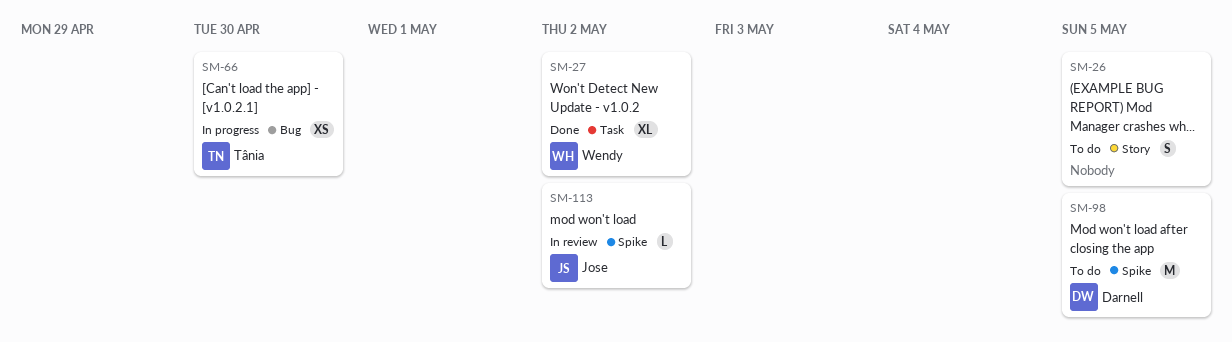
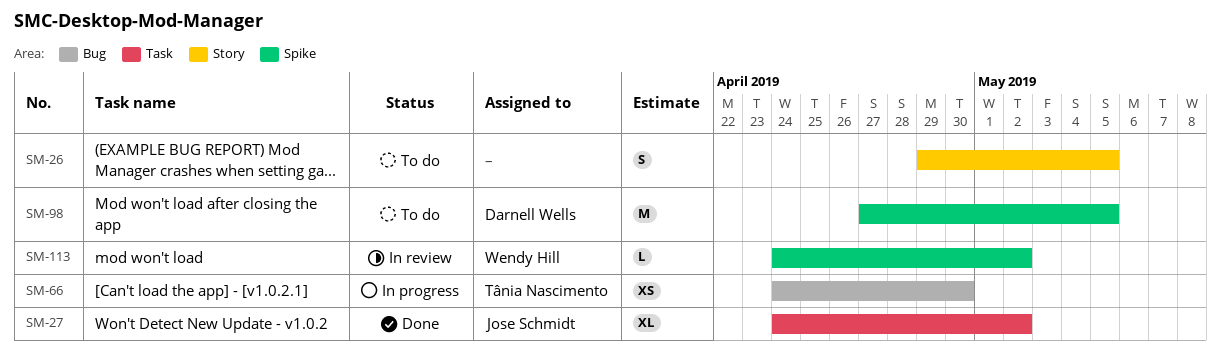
SM-27, owner: Wendy Hill -> Jose Schmidt
SM-113, owner: Jose Schmidt -> Wendy Hill

